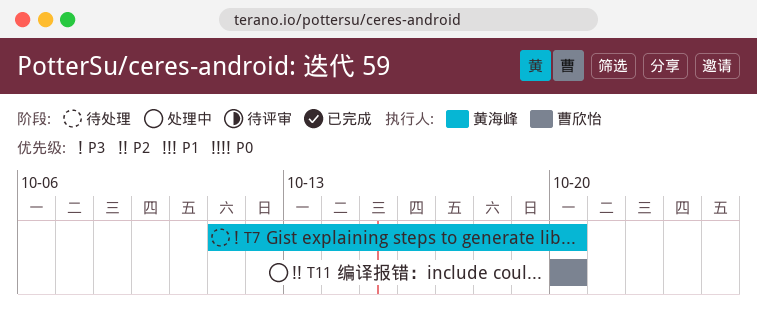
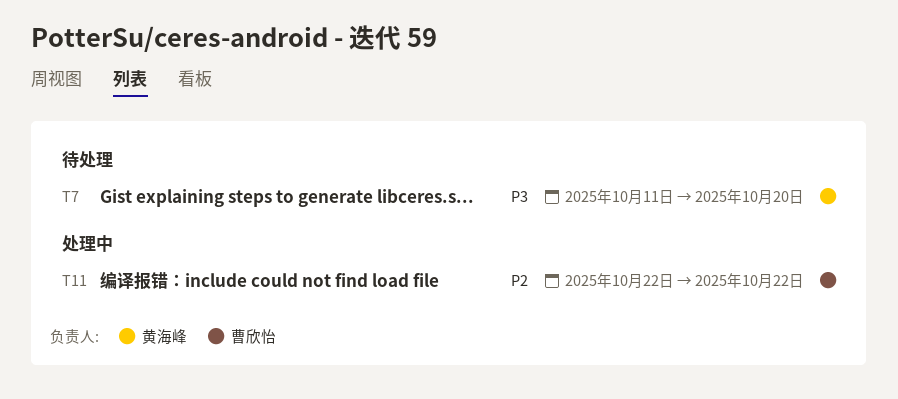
T11, start: Oct 20 -> Oct 22
T11, due: Oct 20 -> Oct 22

